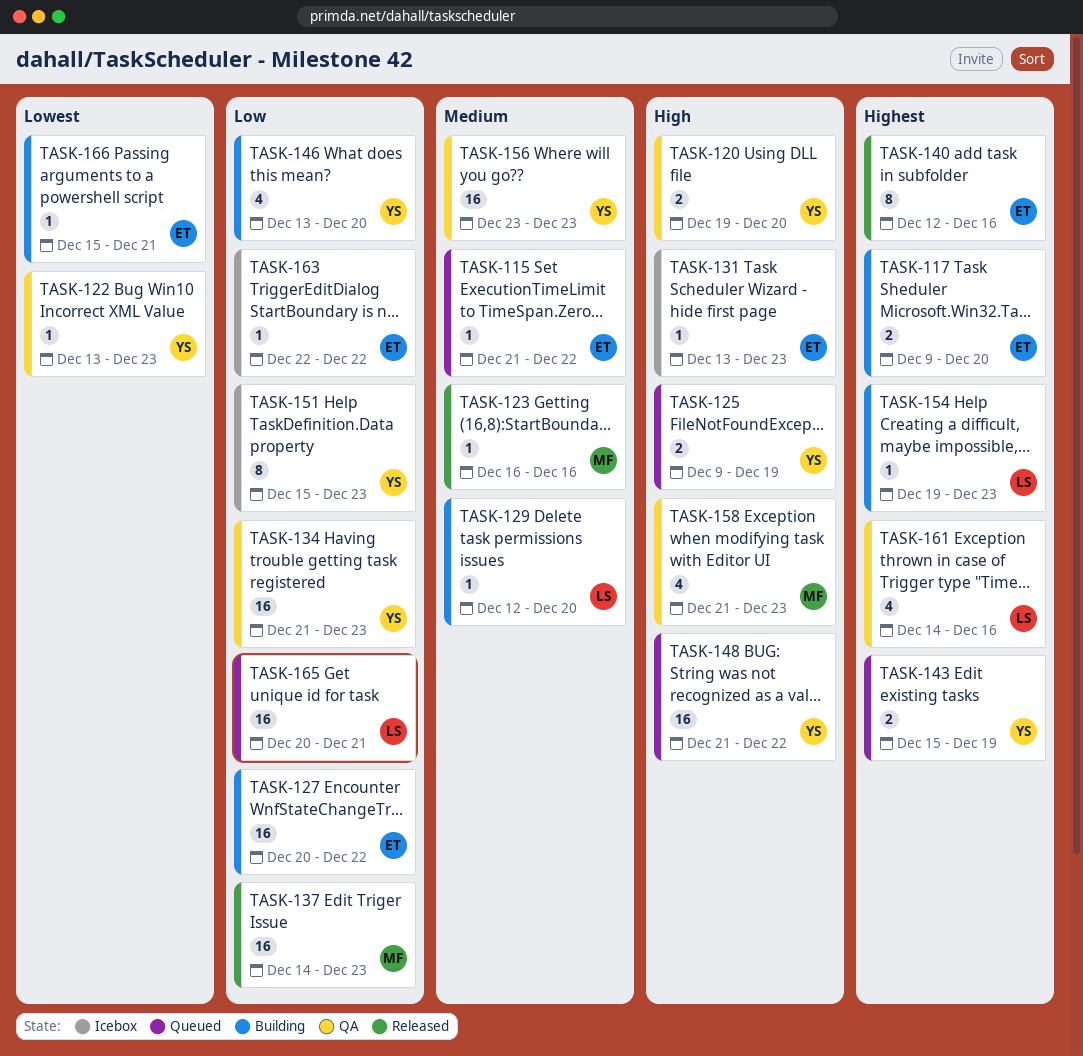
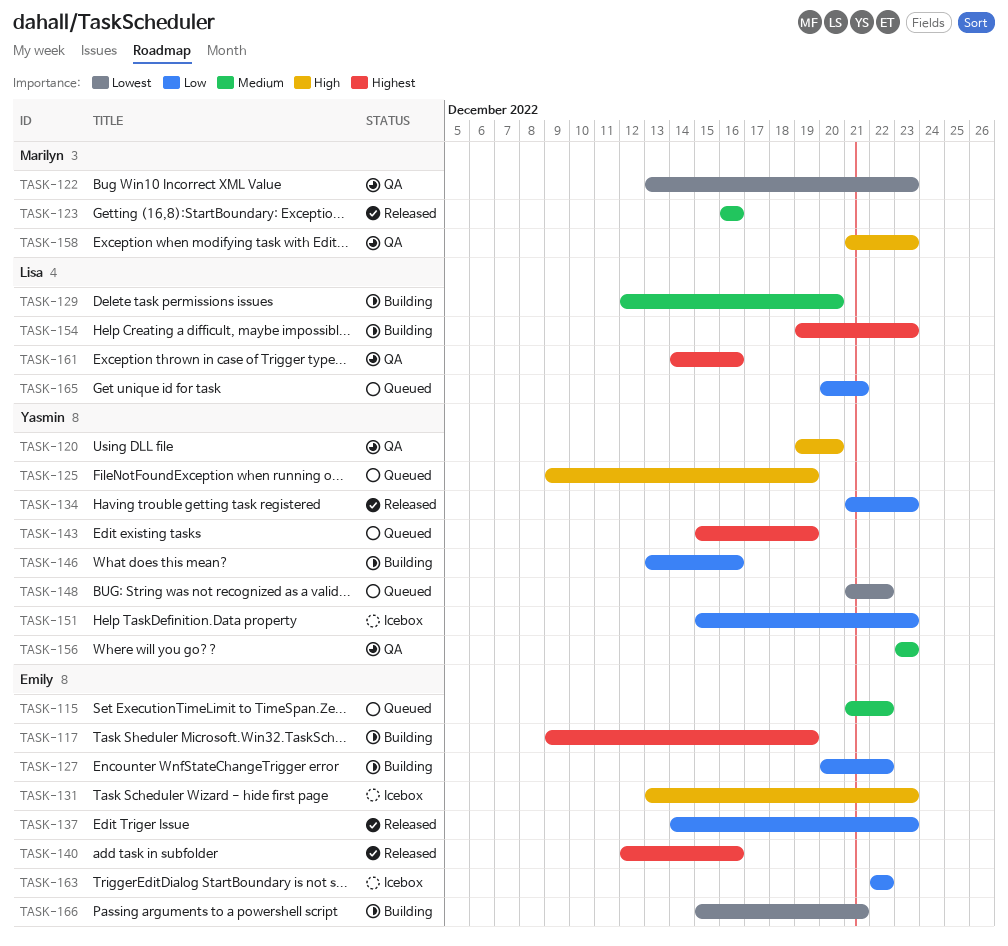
TASK-117, due: Dec 20 -> Dec 19
TASK-122, owner: Yasmin -> Marilyn
TASK-134, status: QA -> Released
TASK-137, owner: Marilyn -> Emily
TASK-146, due: Dec 20 -> Dec 16
TASK-148, priority: High -> Lowest

